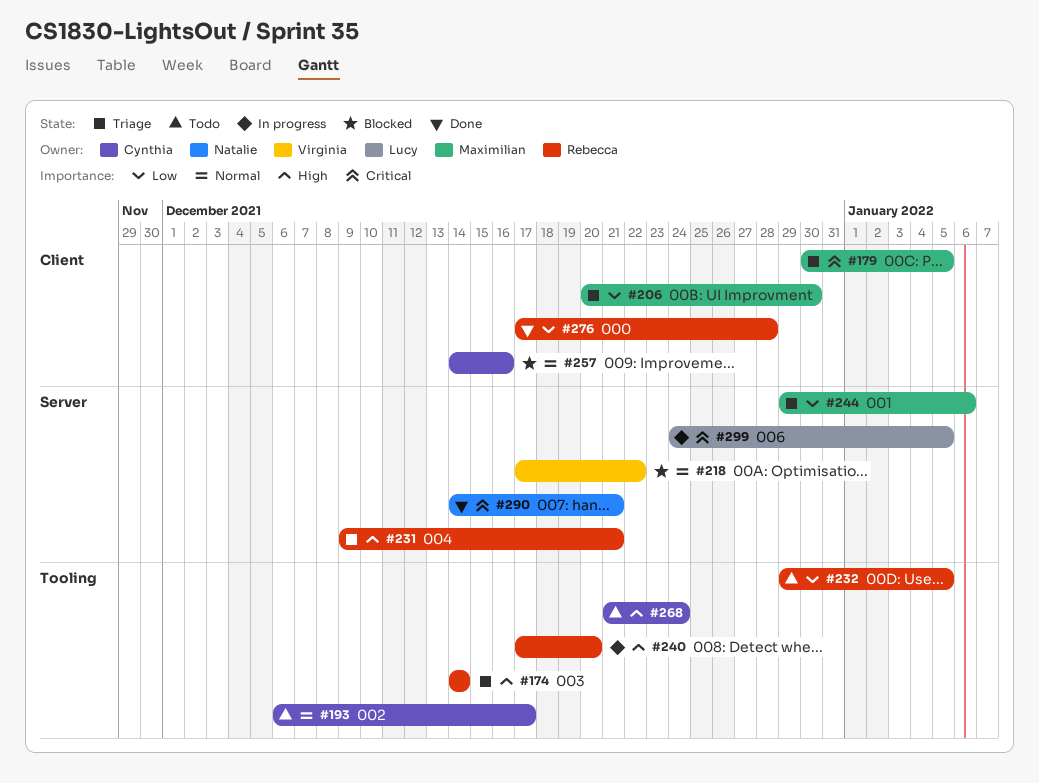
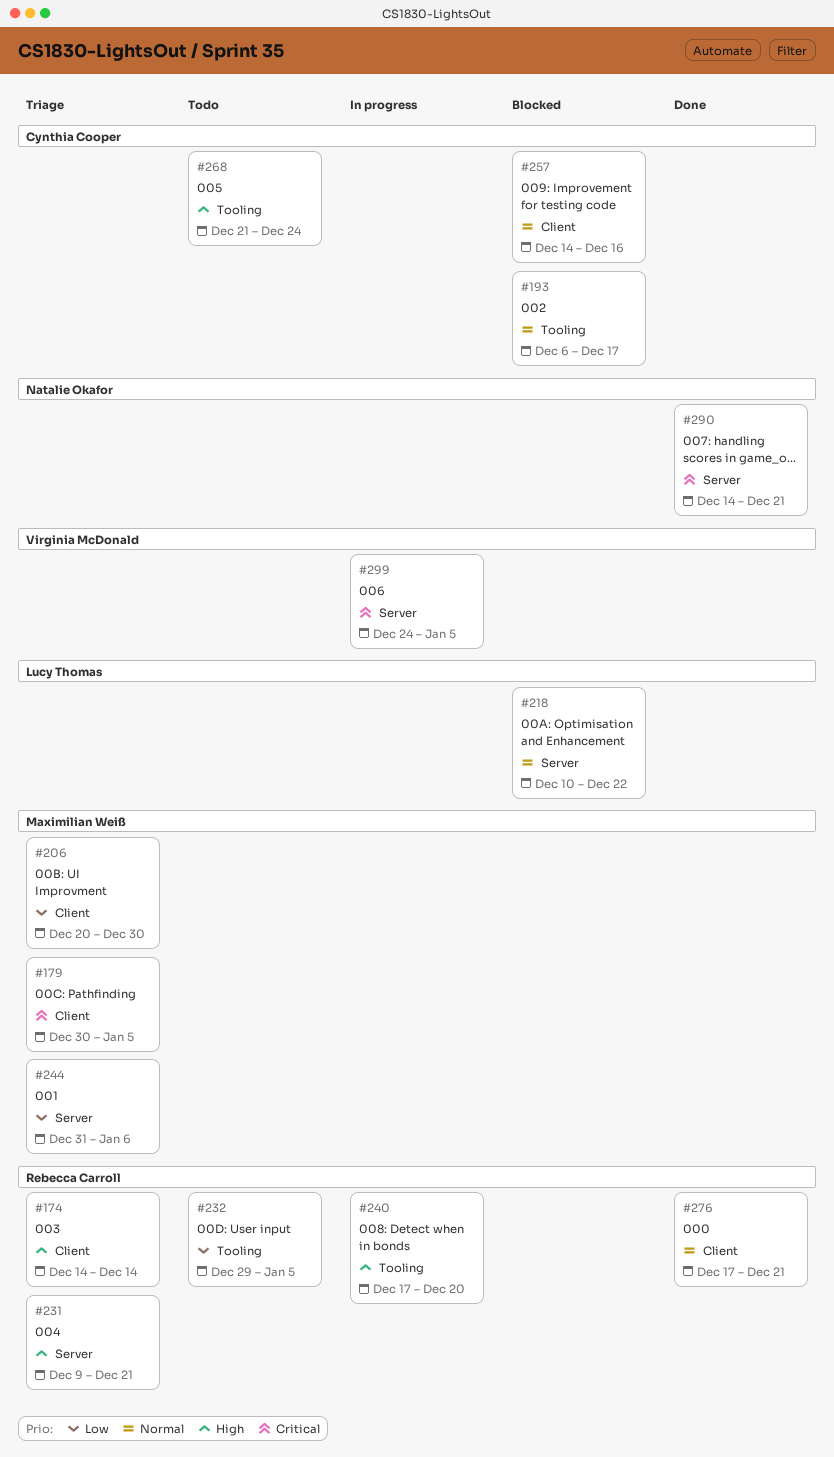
#174, label: Tooling -> Client
#193, status: Todo -> Blocked
#218, owner: Virginia McDonald -> Lucy Thomas
#218, start: Dec 17 -> Dec 10
#244, start: Dec 29 -> Dec 31
#276, priority: Low -> Normal
#276, due: Dec 28 -> Dec 21
#299, owner: Lucy Thomas -> Virginia McDonald

